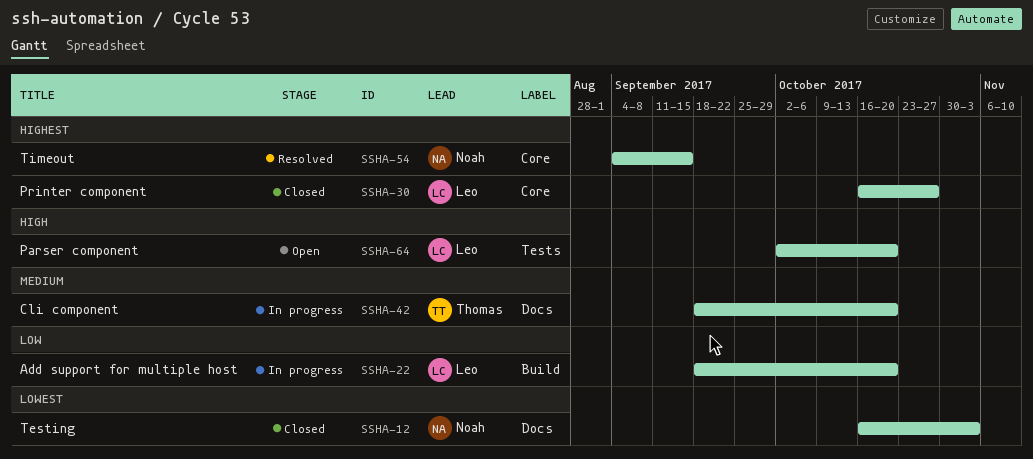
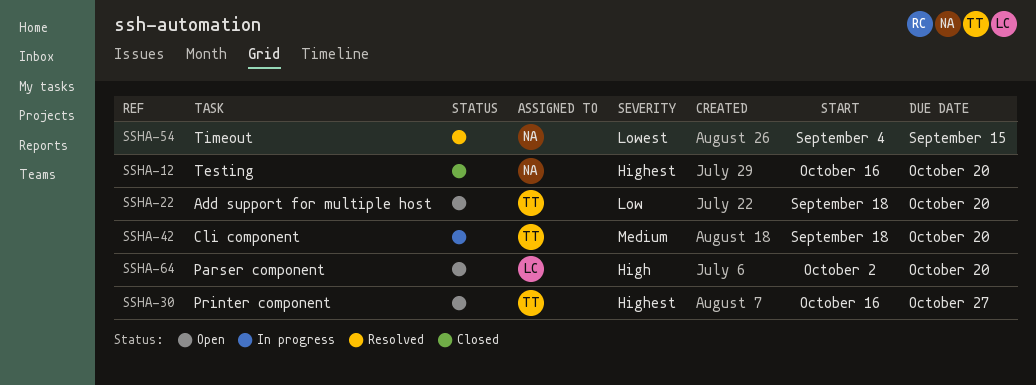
SSHA-12, priority: Lowest -> Highest
SSHA-12, due: Nov 3 -> Oct 20
SSHA-22, status: In progress -> Open
SSHA-22, owner: Leo -> Thomas
SSHA-30, status: Closed -> Open
SSHA-30, owner: Leo -> Thomas
SSHA-54, priority: Highest -> Lowest

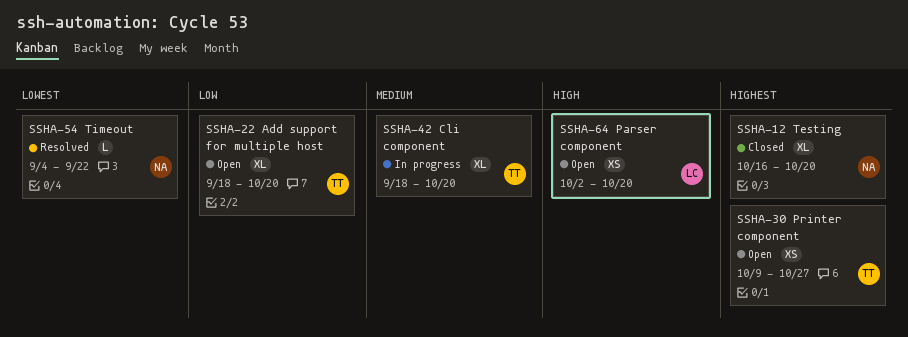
SSHA-30, start: Oct 16 -> Oct 9
SSHA-54, due: Sep 15 -> Sep 22

